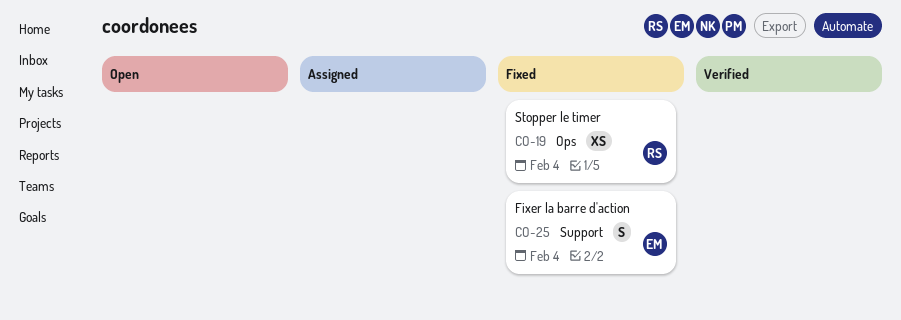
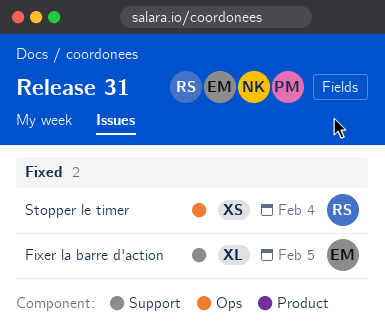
Fixer la barre d'action, estimate: S -> XL
Fixer la barre d'action, due: Feb 4 -> Feb 5

